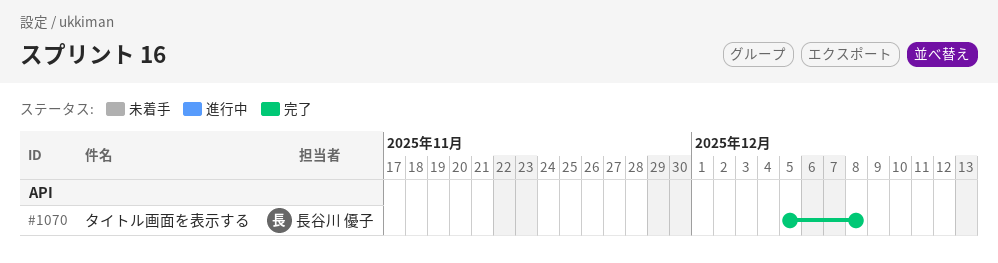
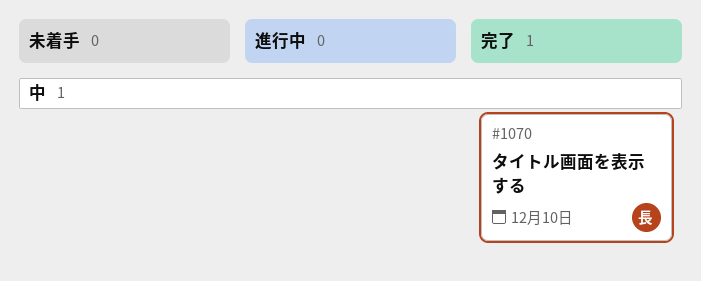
#1070, due: Dec 8 -> Dec 10

